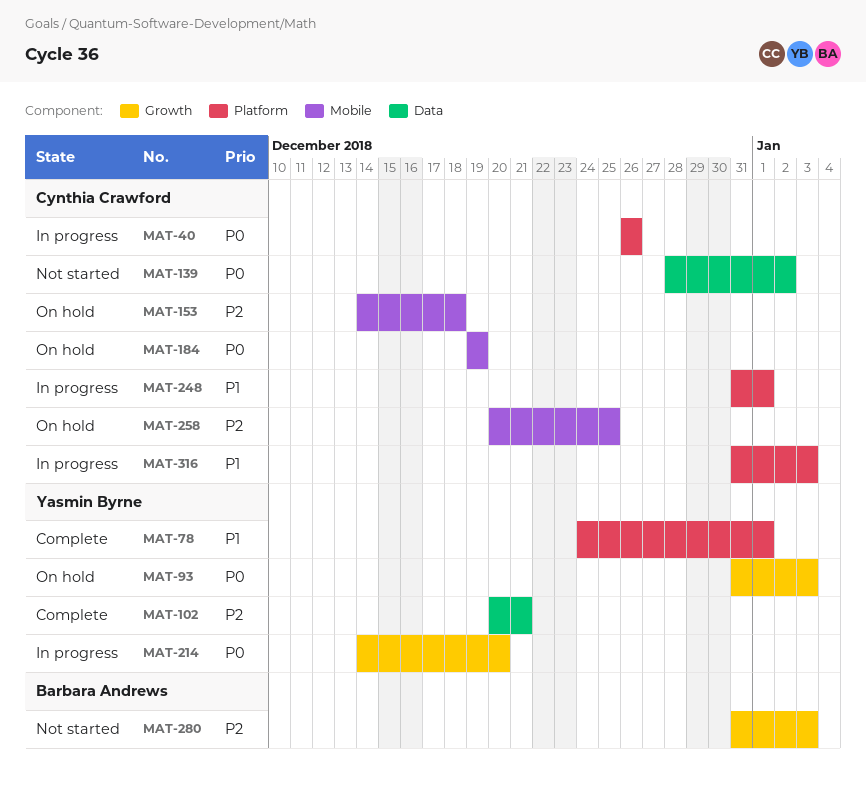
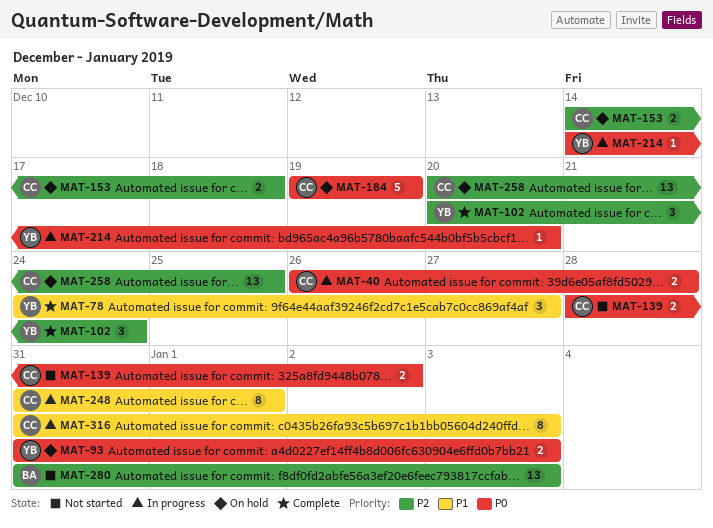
MAT-40, due: Dec 26 -> Dec 28
MAT-78, due: Jan 1 -> Dec 27
MAT-102, due: Dec 21 -> Dec 24

